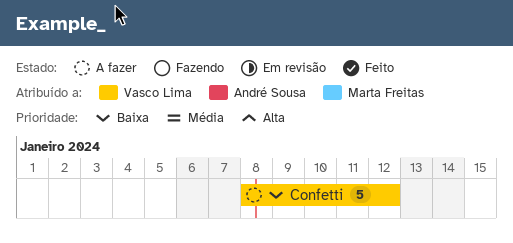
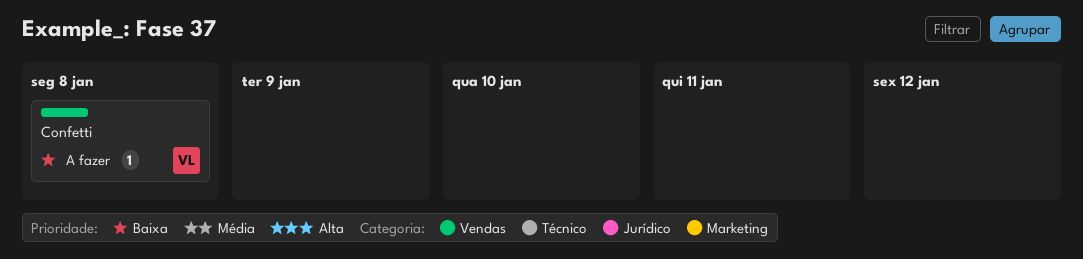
Confetti, estimate: 5 -> 1
Confetti, due: Jan 12 -> Jan 8

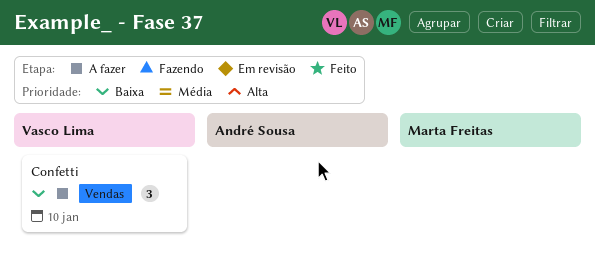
Confetti, estimate: 1 -> 3
Confetti, due: Jan 8 -> Jan 10

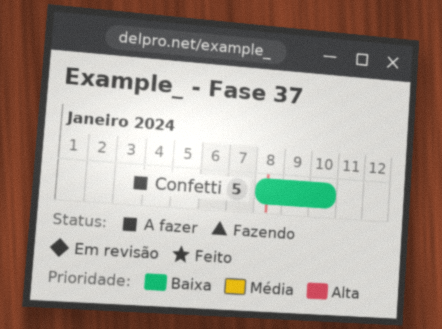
Confetti, estimate: 3 -> 5

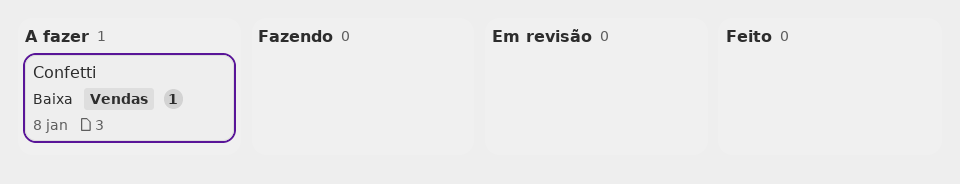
Confetti, estimate: 5 -> 1
Confetti, due: Jan 10 -> Jan 8

